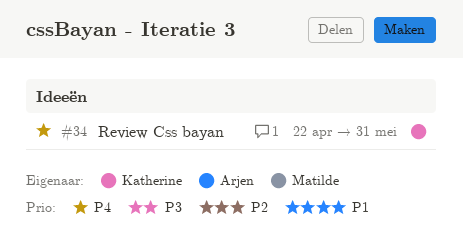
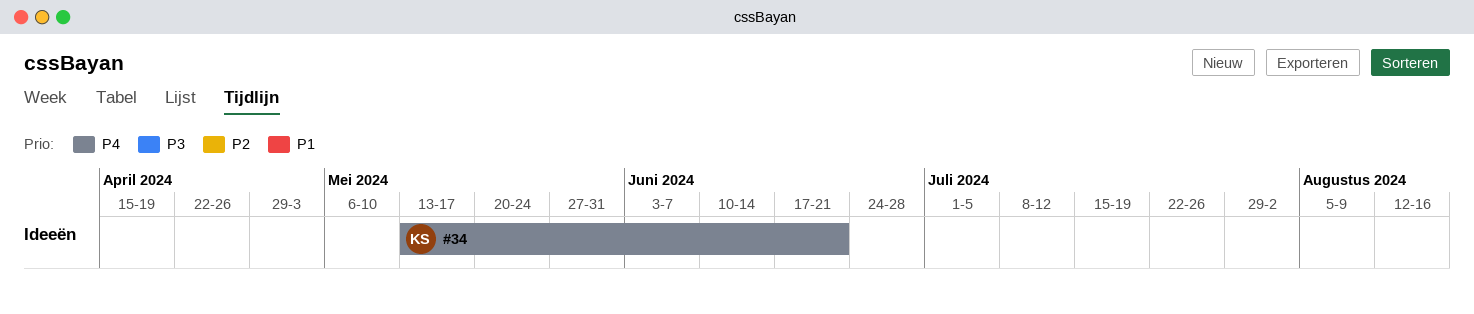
#34, start: Apr 22 -> May 13
#34, due: May 31 -> Jun 21

